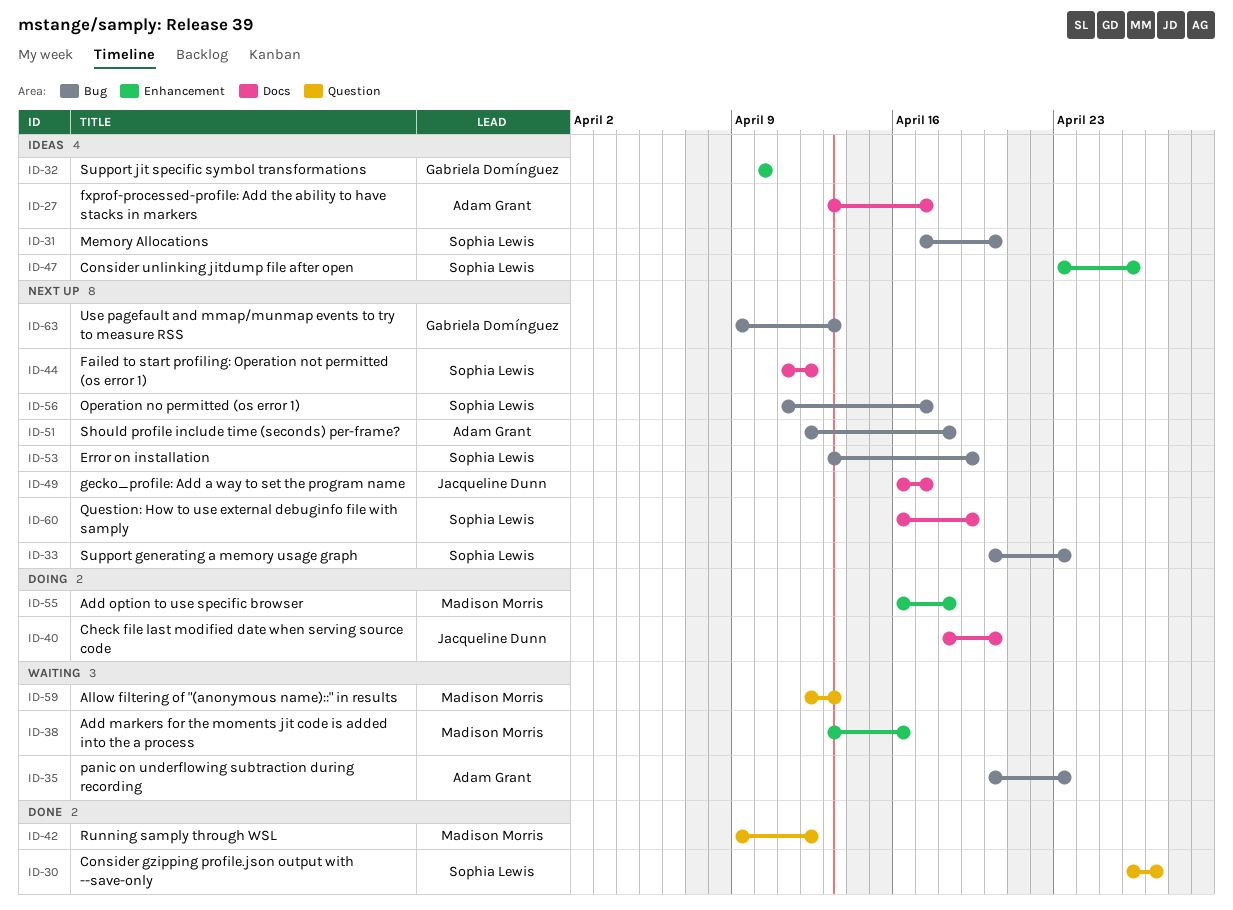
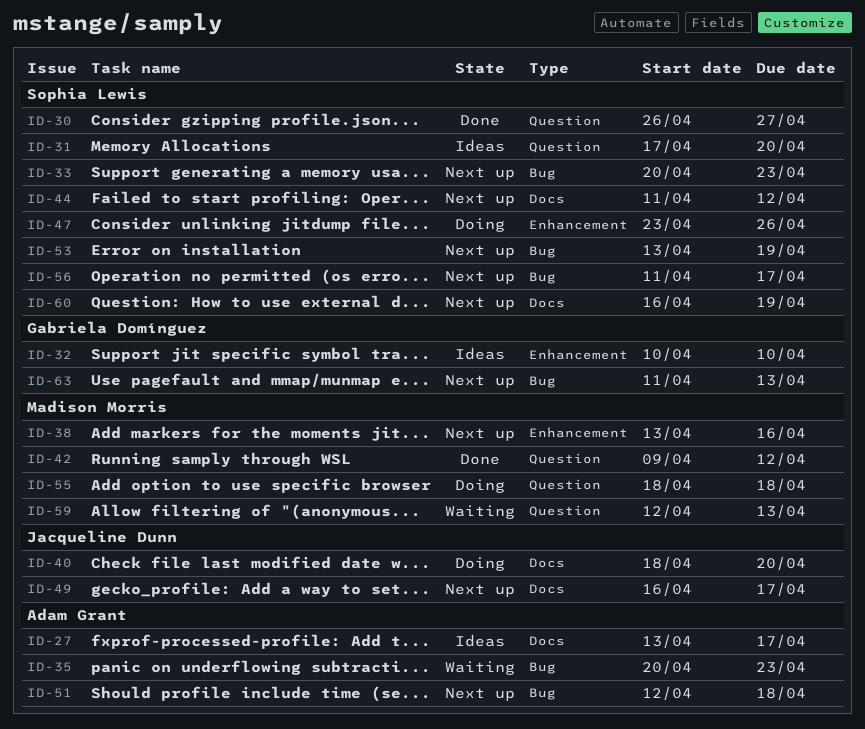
ID-31, label: Bug -> Question
ID-38, status: Waiting -> Next up
ID-47, status: Ideas -> Doing
ID-55, label: Enhancement -> Question
ID-55, start: Apr 16 -> Apr 18
ID-63, start: Apr 9 -> Apr 11

